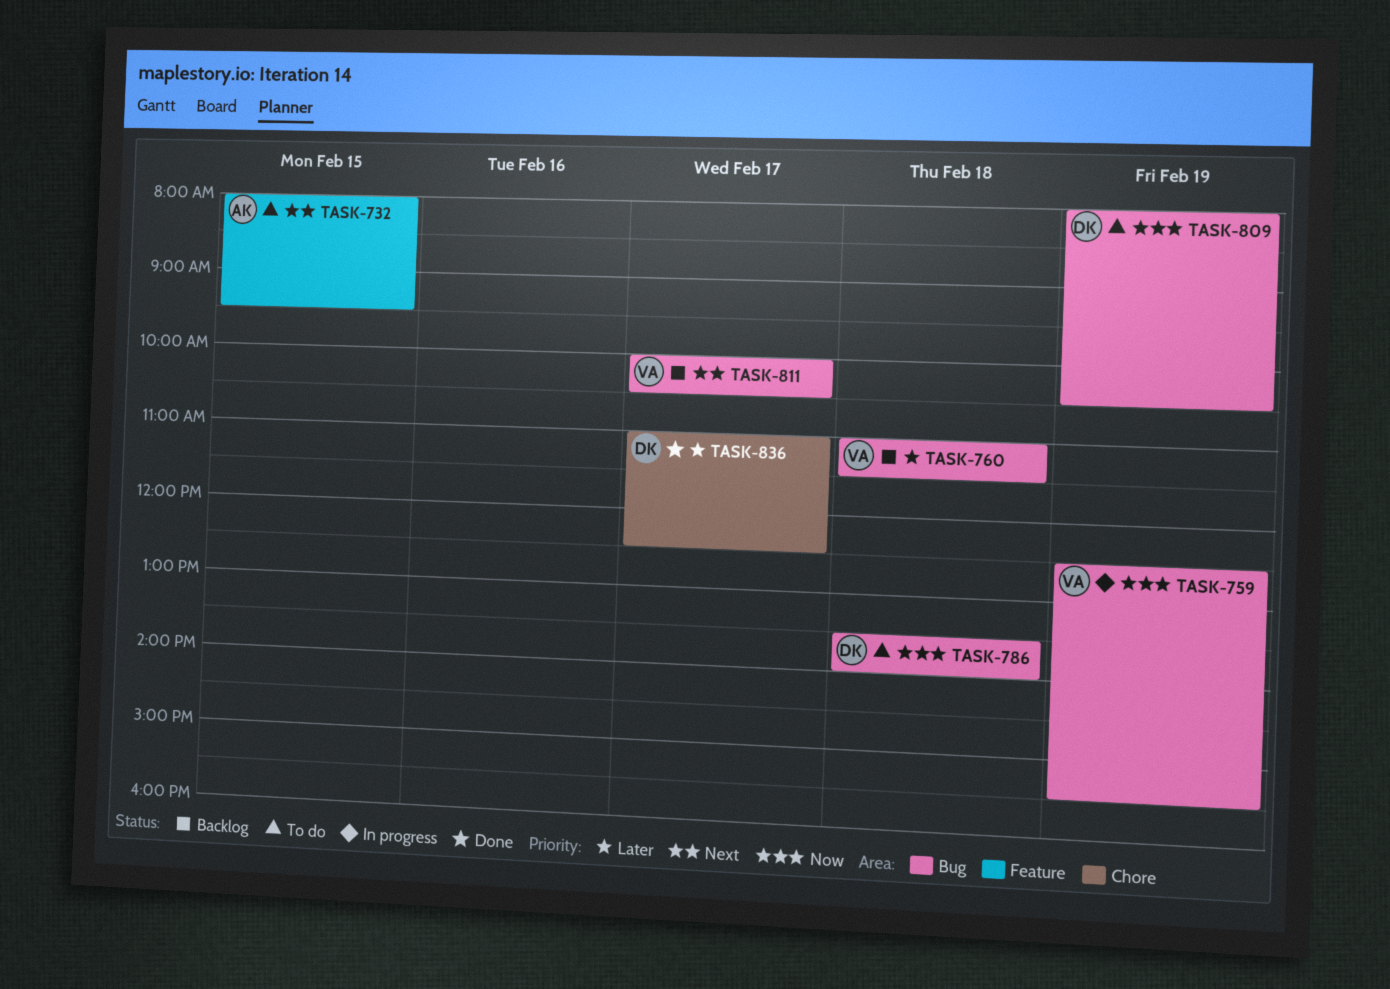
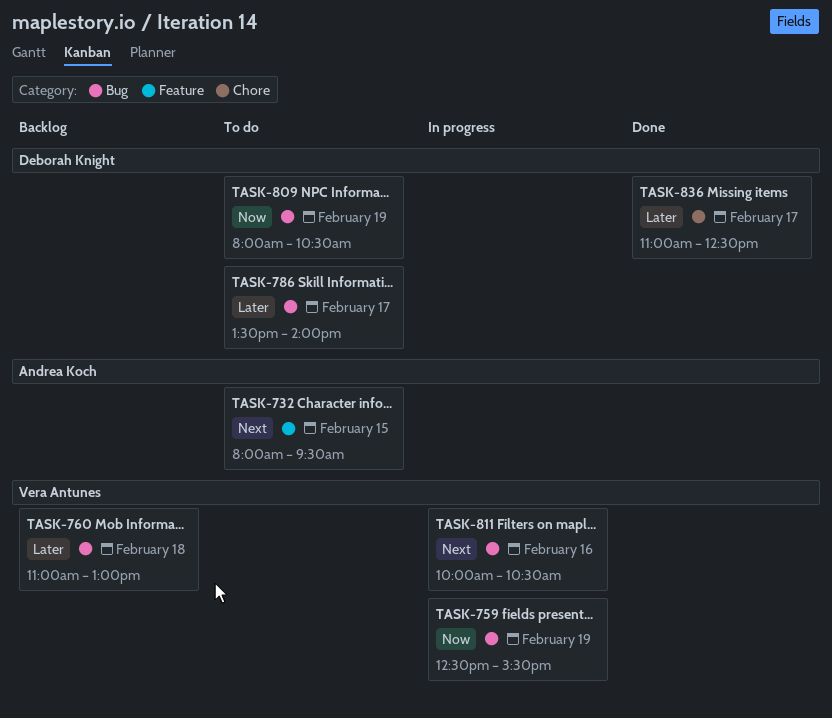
TASK-760, ends: 11:30 -> 13:00
TASK-786, priority: Now -> Later
TASK-786, day: Feb 18 -> Feb 17
TASK-811, status: Backlog -> In progress
TASK-811, day: Feb 17 -> Feb 16

